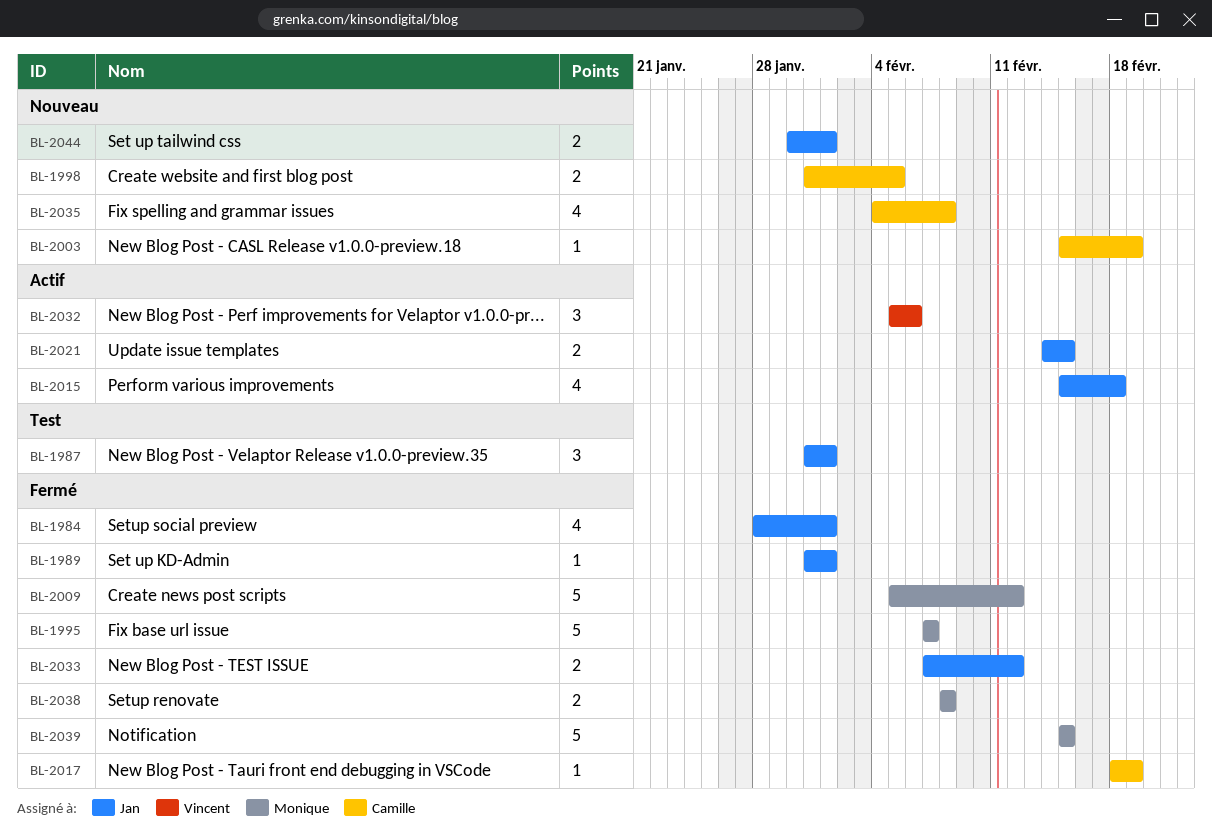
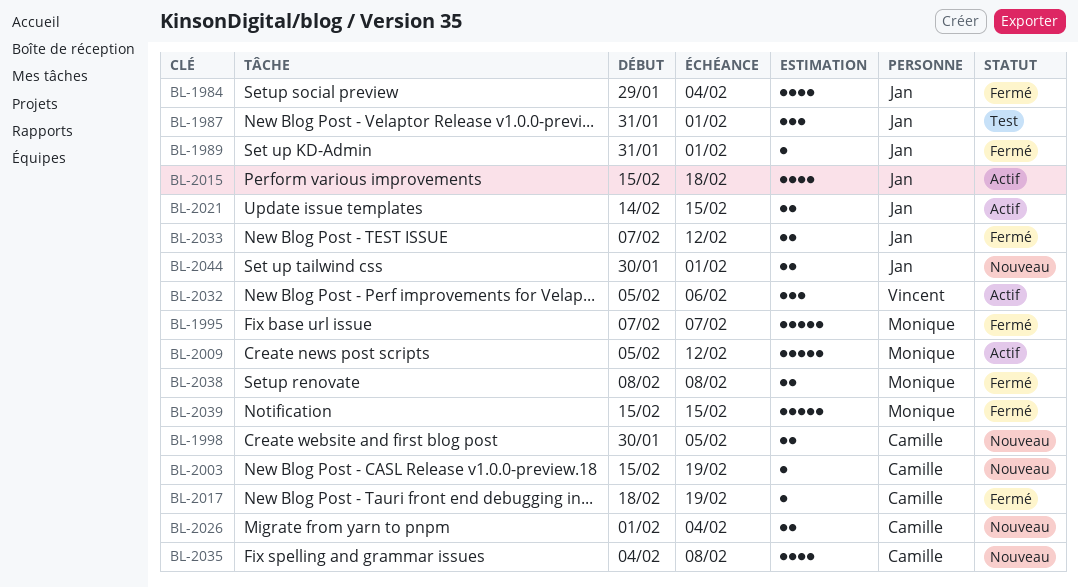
BL-1984, start: Jan 28 -> Jan 29
BL-1984, due: Feb 1 -> Feb 4
BL-1998, start: Jan 31 -> Jan 30
BL-2009, status: Fermé -> Actif
BL-2026: none -> present

